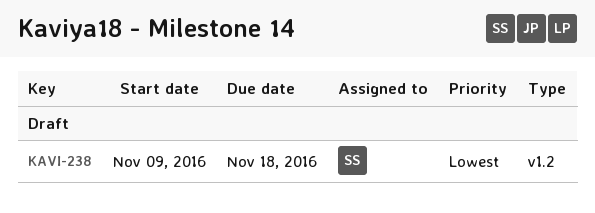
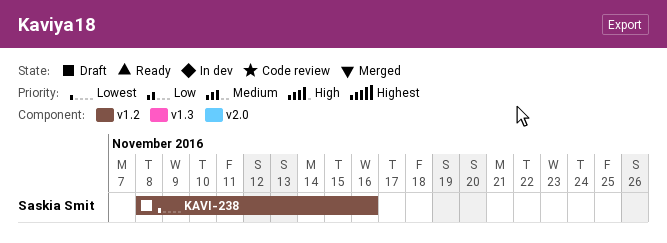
KAVI-238, start: Nov 9 -> Nov 8
KAVI-238, due: Nov 18 -> Nov 16

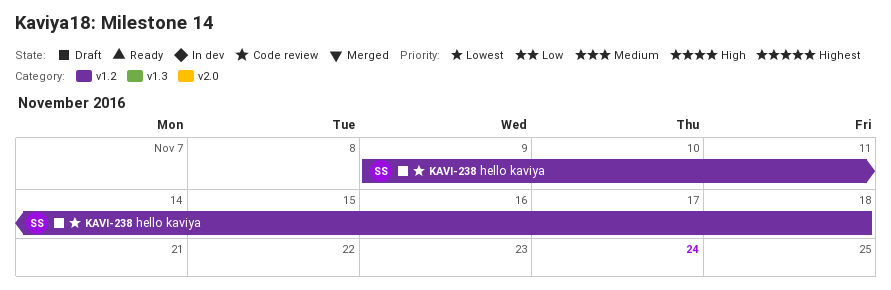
KAVI-238, start: Nov 8 -> Nov 9
KAVI-238, due: Nov 16 -> Nov 18

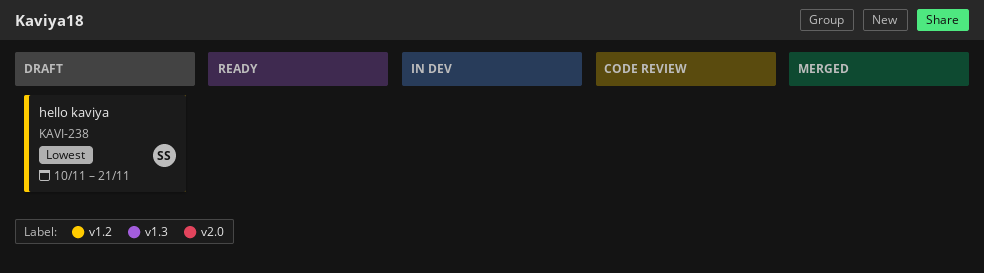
KAVI-238, start: Nov 9 -> Nov 10
KAVI-238, due: Nov 18 -> Nov 21

